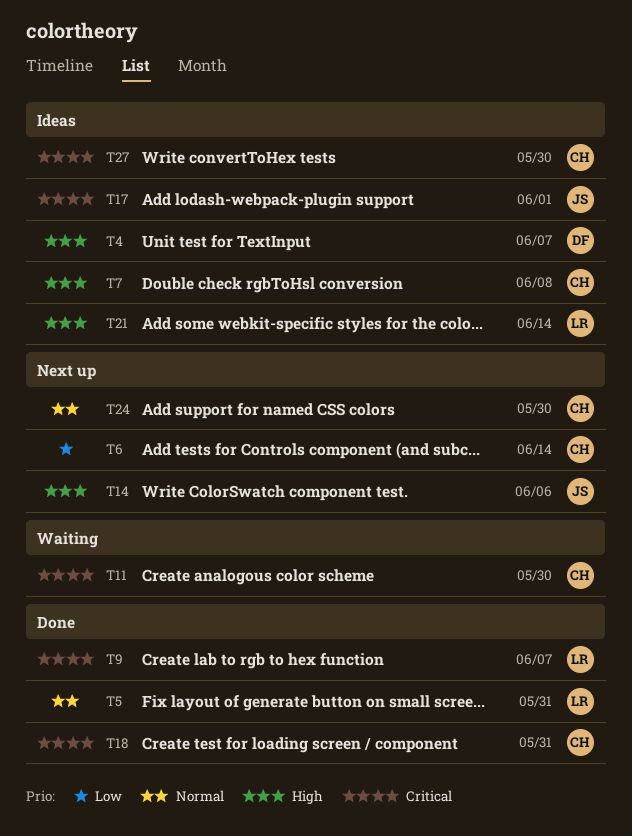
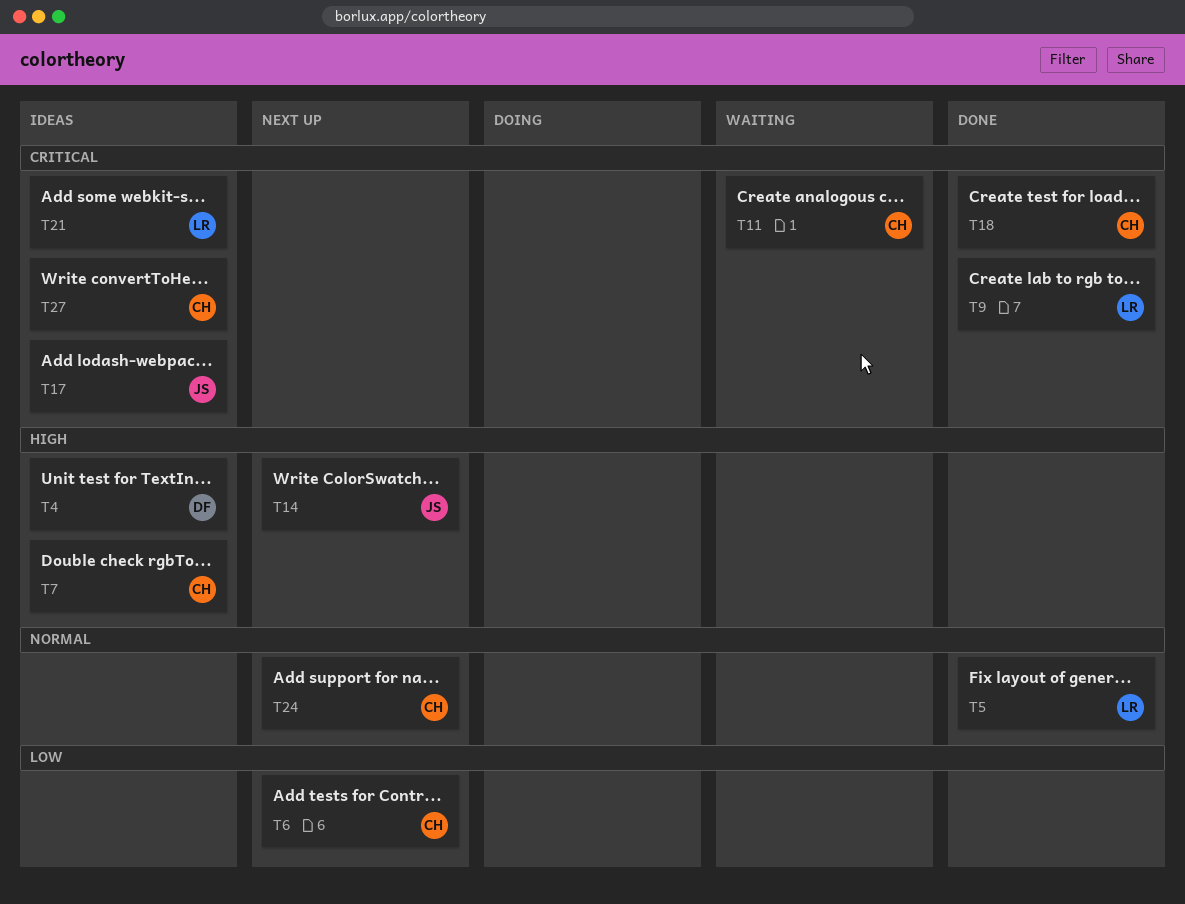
T21, priority: High -> Critical

